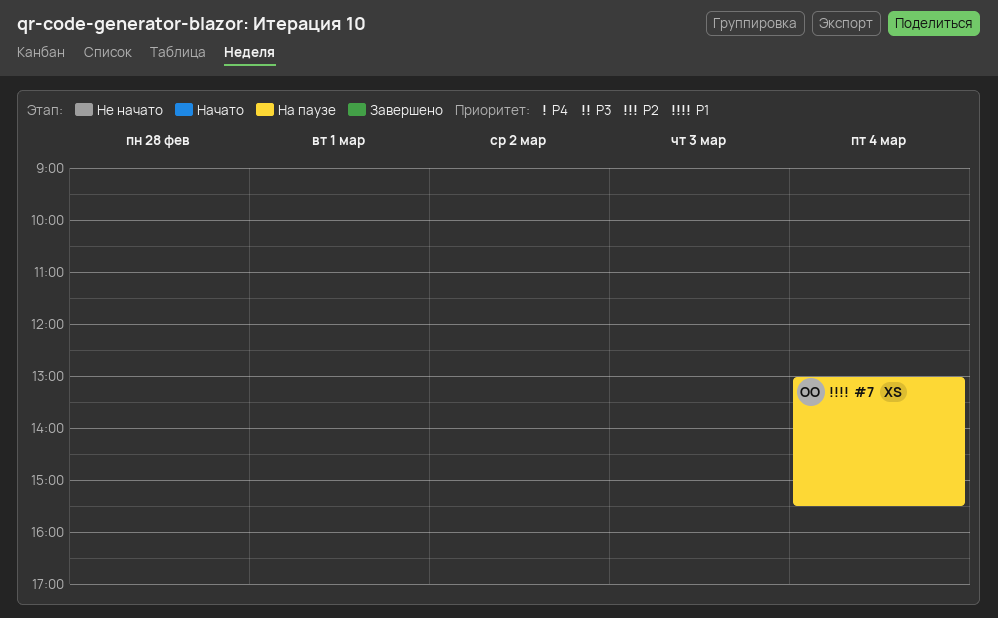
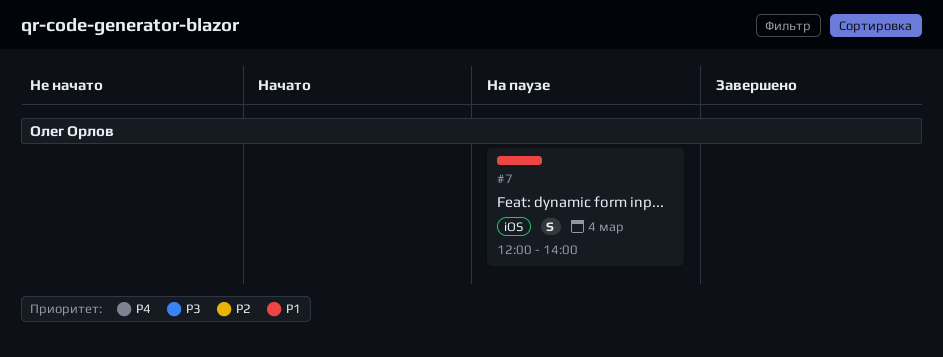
#7, estimate: XS -> S
#7, begins: 13:00 -> 12:00
#7, ends: 15:30 -> 14:00

